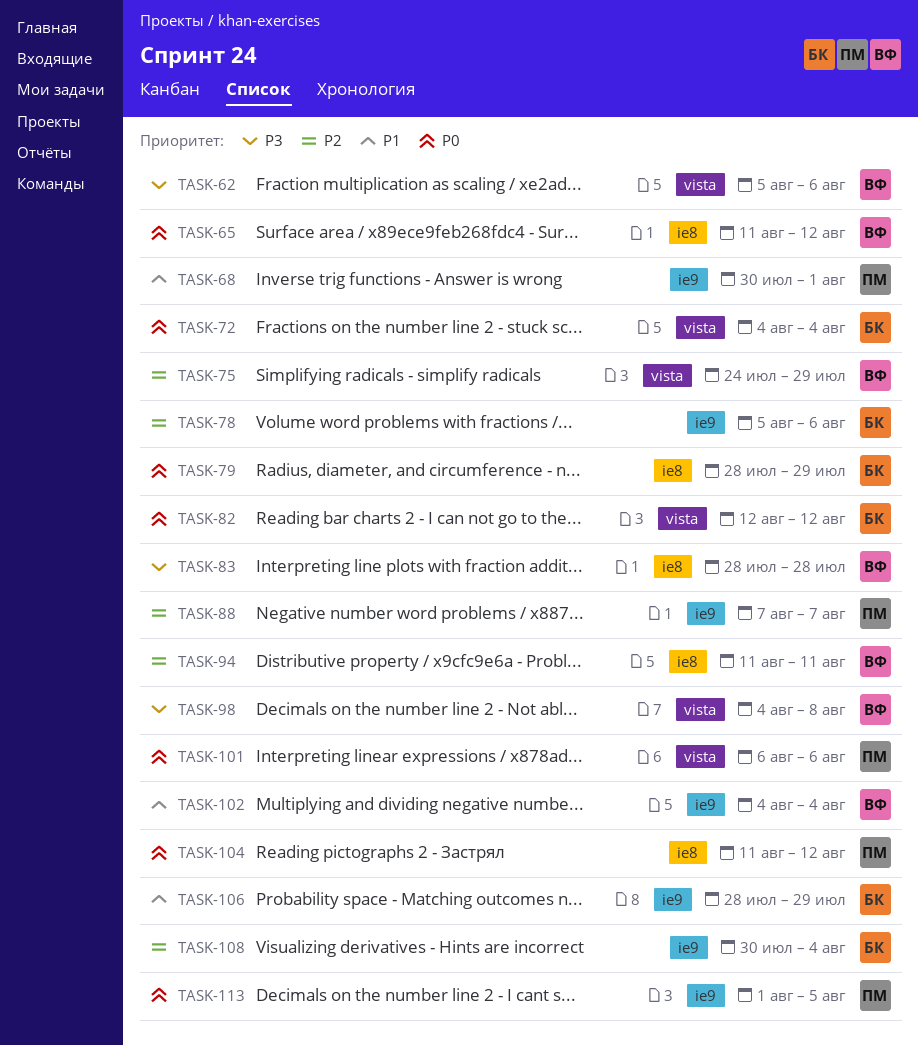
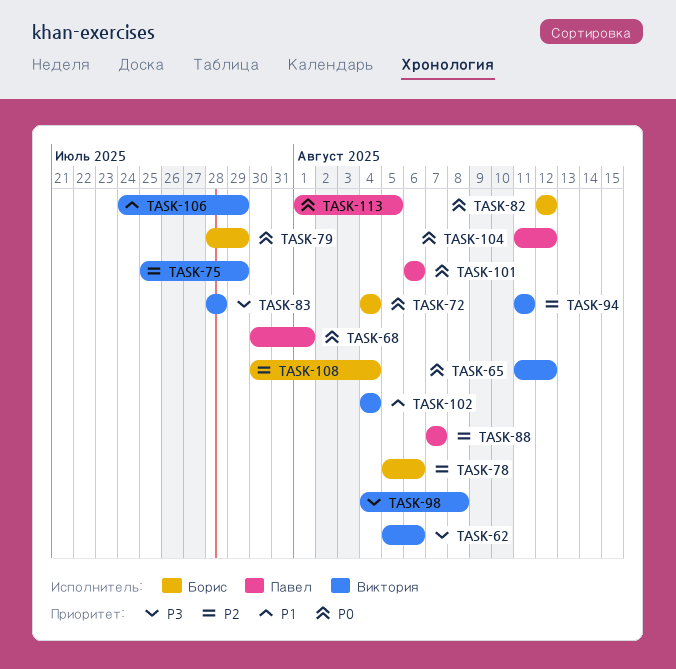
TASK-68, priority: P1 -> P0
TASK-75, start: Jul 24 -> Jul 25
TASK-106, owner: Борис -> Виктория
TASK-106, start: Jul 28 -> Jul 24

